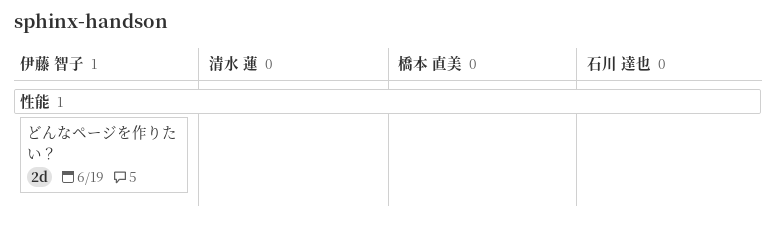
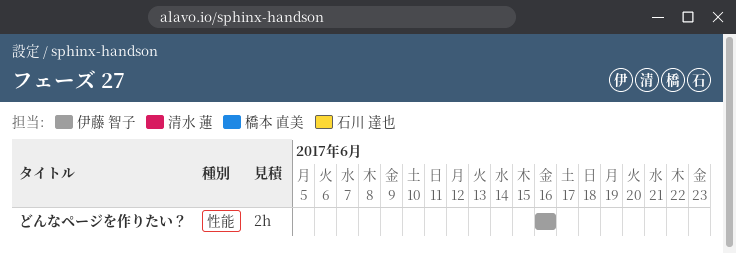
どんなページを作りたい？, estimate: 2d -> 2h
どんなページを作りたい？, due: Jun 19 -> Jun 16

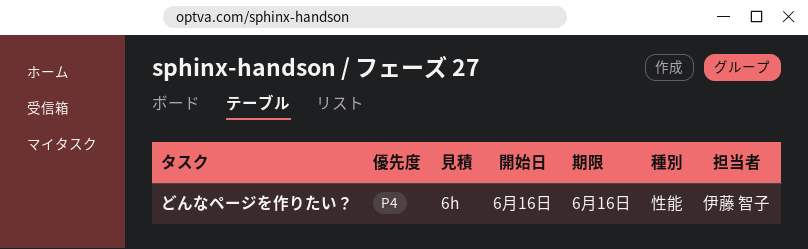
どんなページを作りたい？, estimate: 2h -> 6h

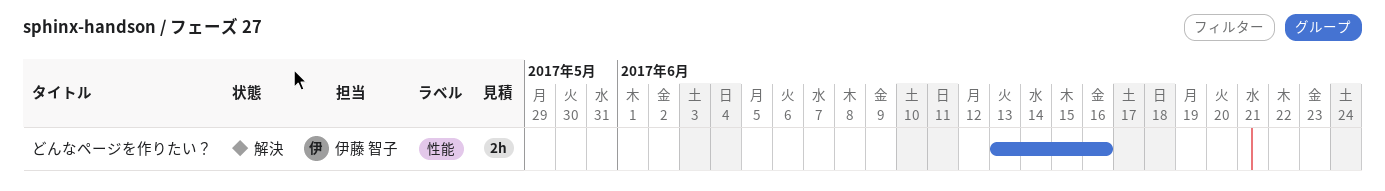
どんなページを作りたい？, estimate: 6h -> 2h
どんなページを作りたい？, start: Jun 16 -> Jun 13

